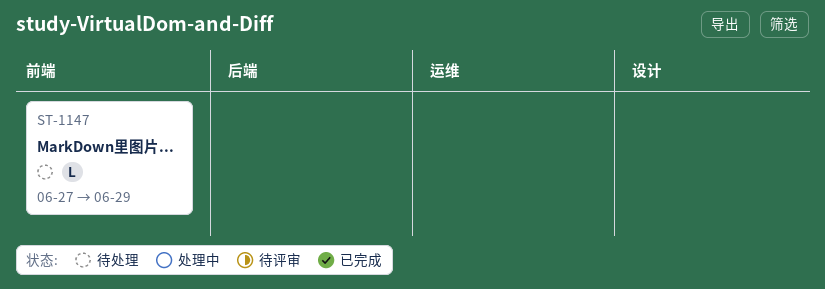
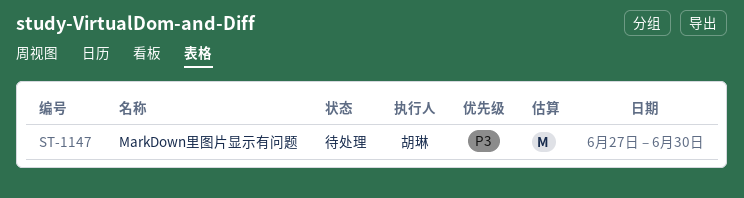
ST-1147, estimate: L -> M
ST-1147, due: Jun 29 -> Jun 30

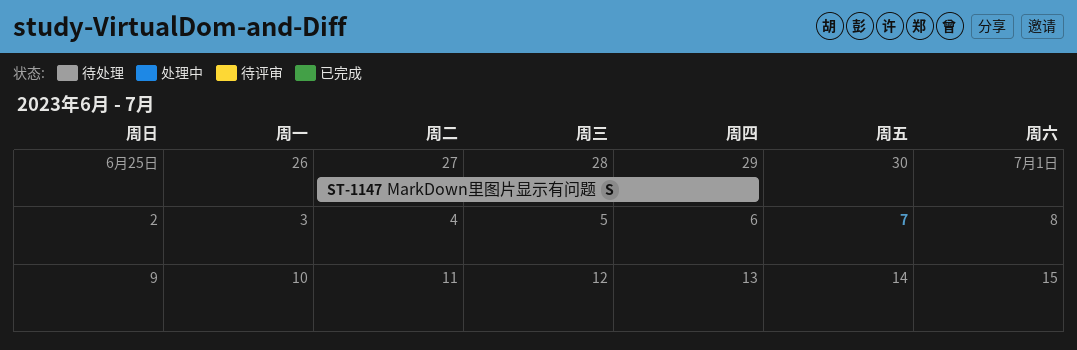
ST-1147, estimate: M -> S
ST-1147, due: Jun 30 -> Jun 29

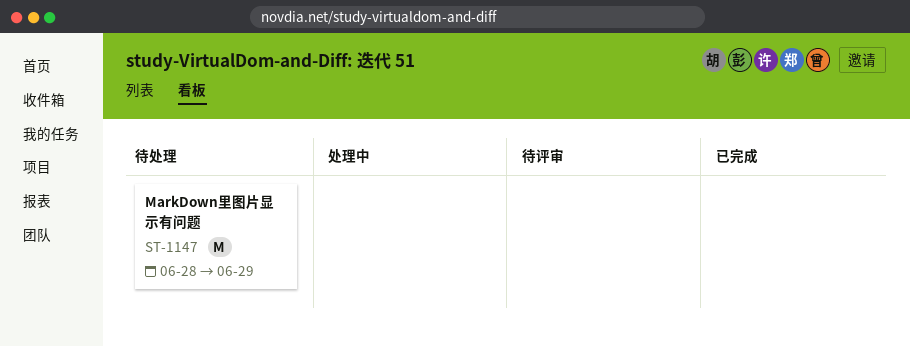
ST-1147, estimate: S -> M
ST-1147, start: Jun 27 -> Jun 28

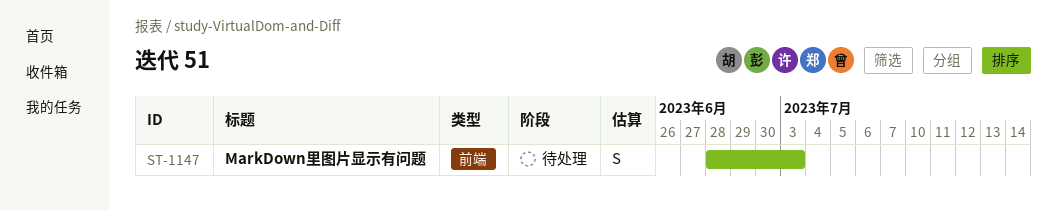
ST-1147, estimate: M -> S
ST-1147, due: Jun 29 -> Jul 3

